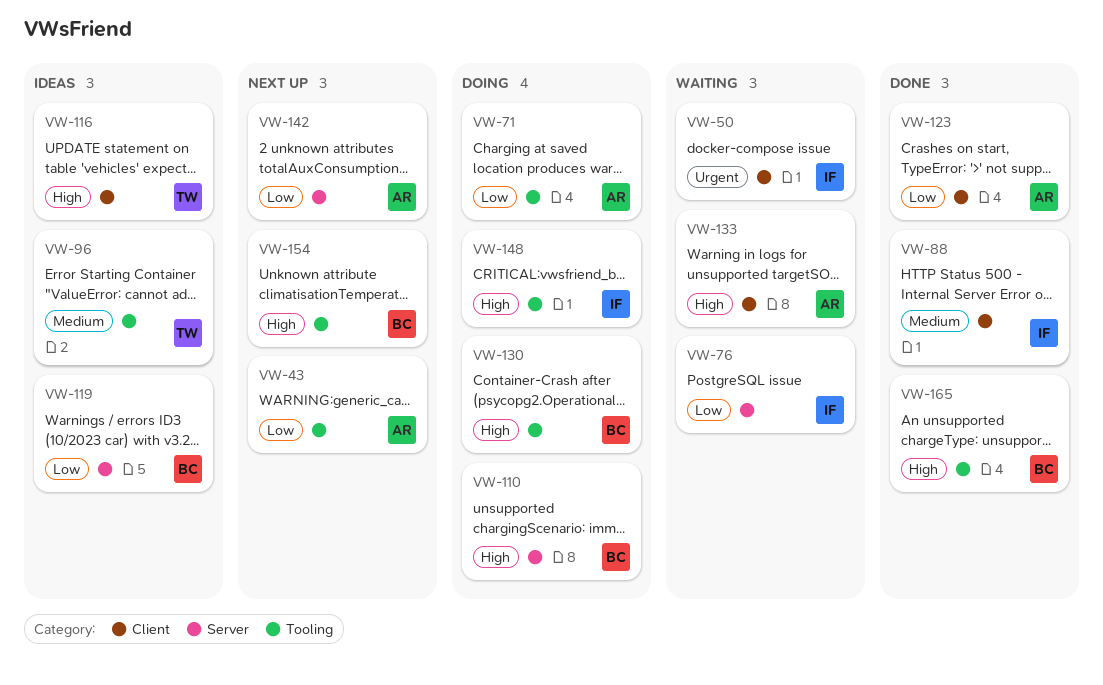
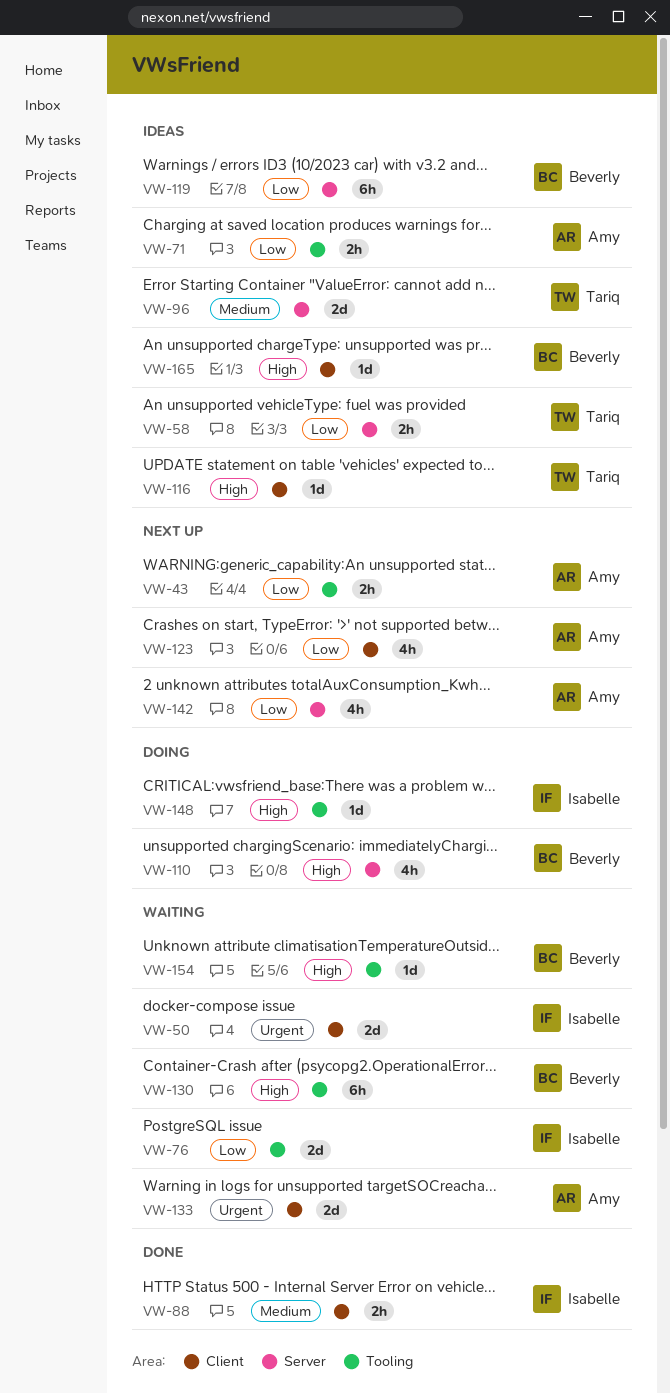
VW-58: none -> present
VW-71, status: Doing -> Ideas
VW-76, label: Server -> Tooling
VW-96, label: Tooling -> Server
VW-123, status: Done -> Next up
VW-130, status: Doing -> Waiting
VW-133, priority: High -> Urgent
VW-154, status: Next up -> Waiting
VW-165, status: Done -> Ideas
VW-165, label: Tooling -> Client

